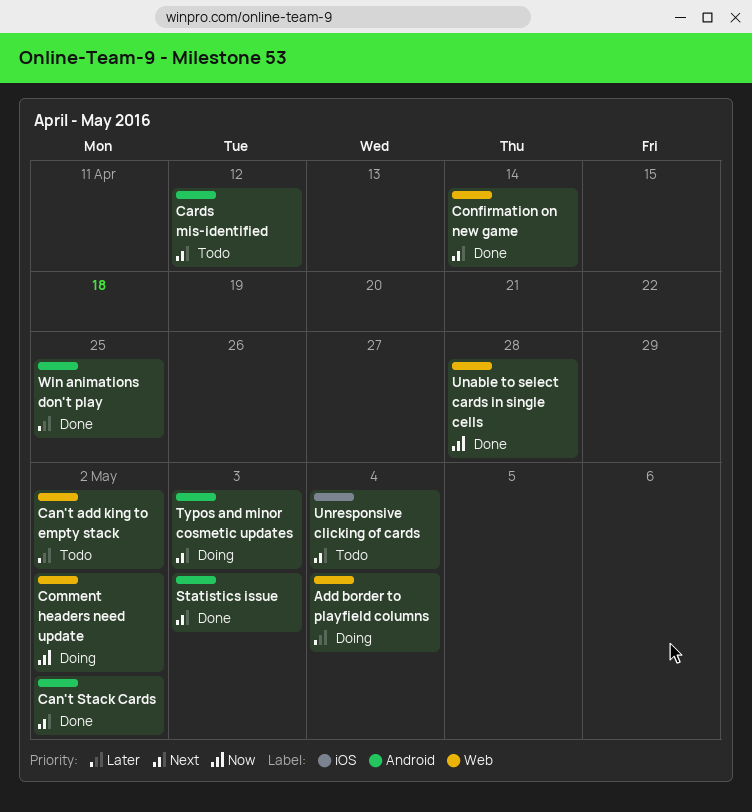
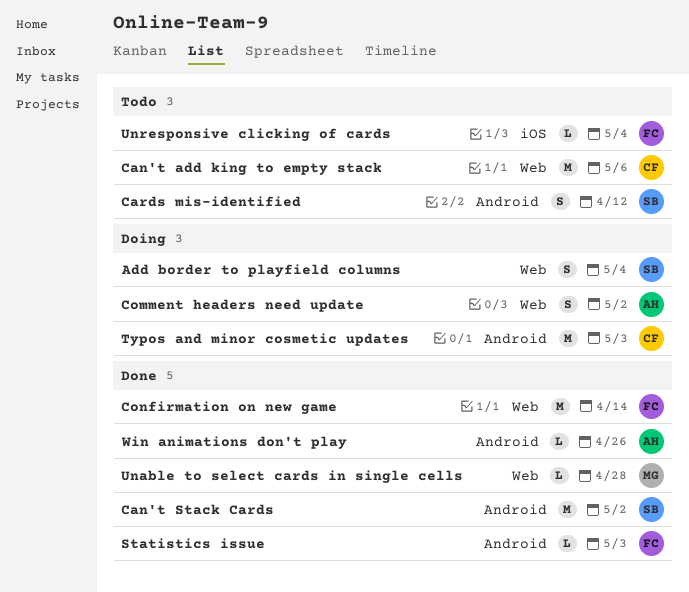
Can't add king to empty stack, due: May 2 -> May 6
Win animations don't play, due: Apr 25 -> Apr 26

